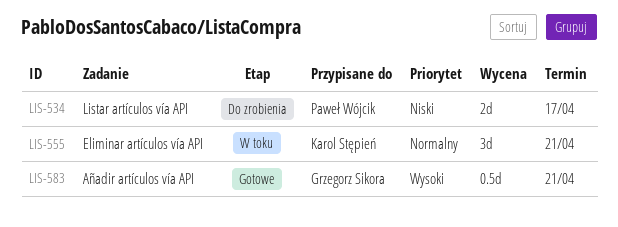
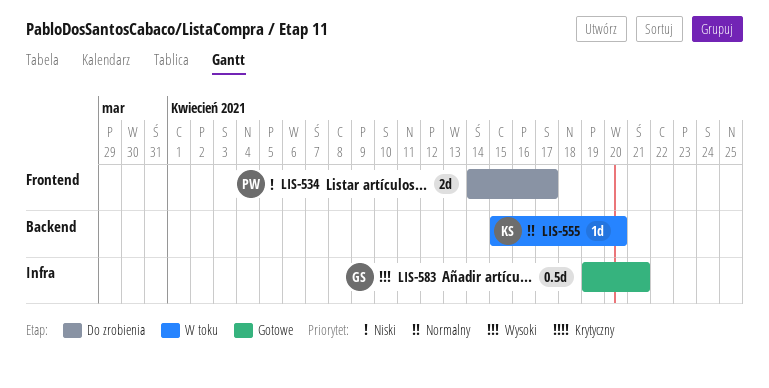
LIS-555, estimate: 3d -> 1d
LIS-555, due: Apr 21 -> Apr 20

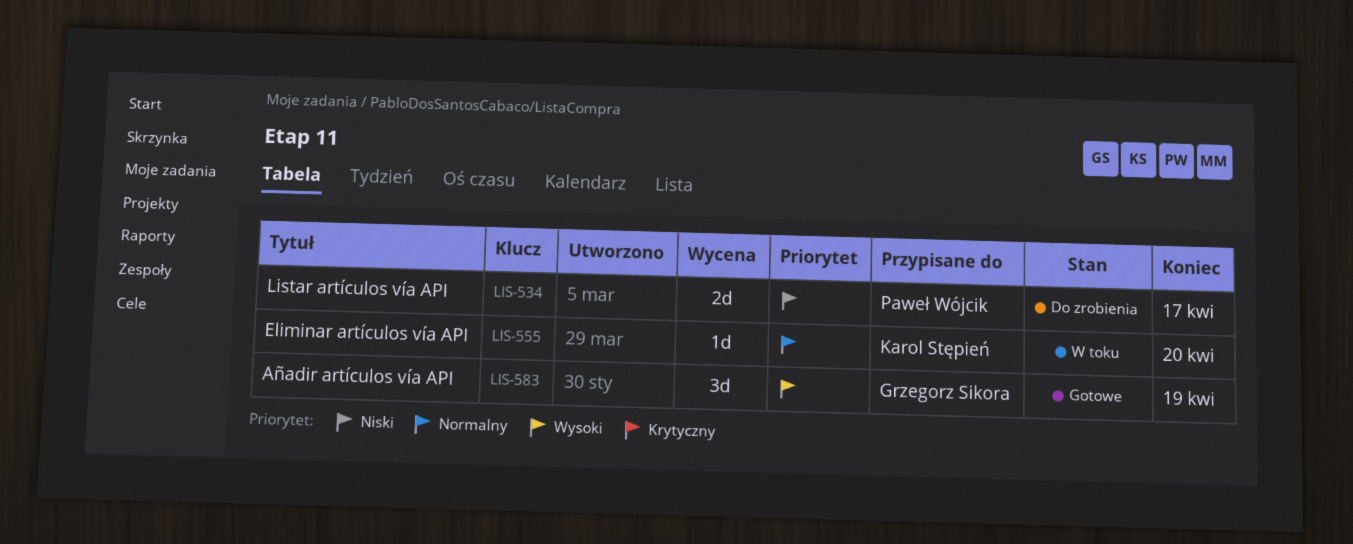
LIS-583, estimate: 0.5d -> 3d
LIS-583, due: Apr 21 -> Apr 19

